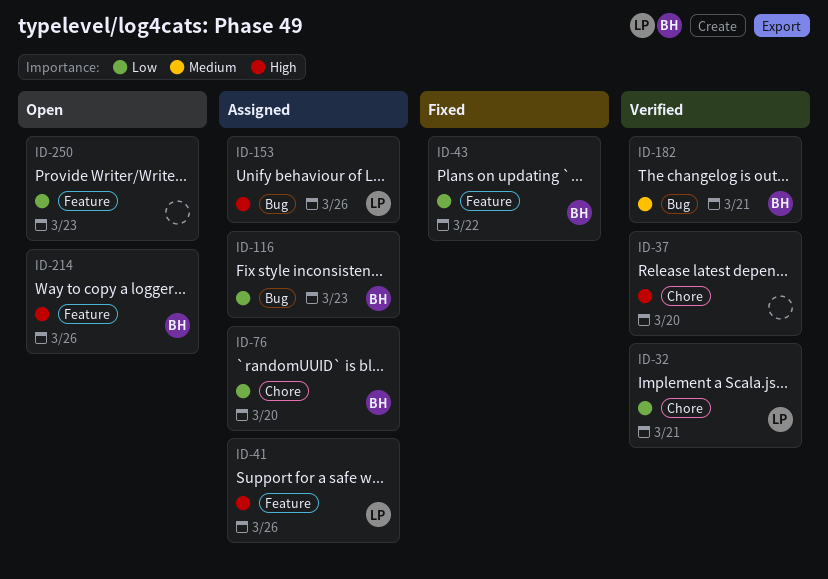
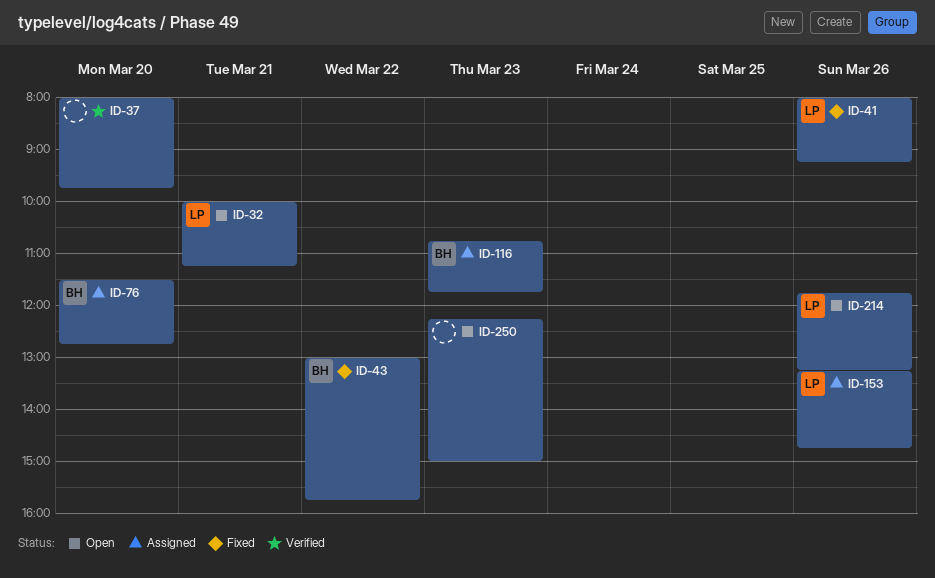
ID-32, status: Verified -> Open
ID-41, status: Assigned -> Fixed
ID-182: present -> none
ID-214, owner: BH -> LP

